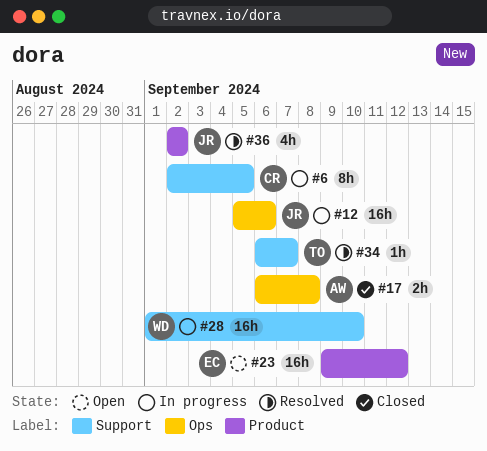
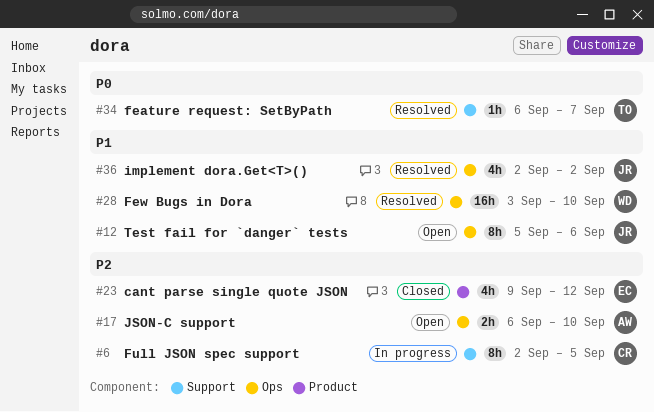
#12, status: In progress -> Open
#12, estimate: 16h -> 8h
#17, status: Closed -> Open
#17, due: Sep 8 -> Sep 10
#23, status: Open -> Closed
#23, estimate: 16h -> 4h
#28, status: In progress -> Resolved
#28, label: Support -> Ops
#28, start: Sep 1 -> Sep 3
#36, label: Product -> Ops

